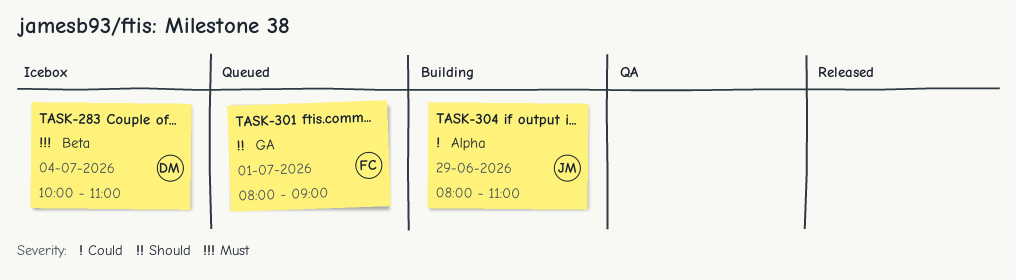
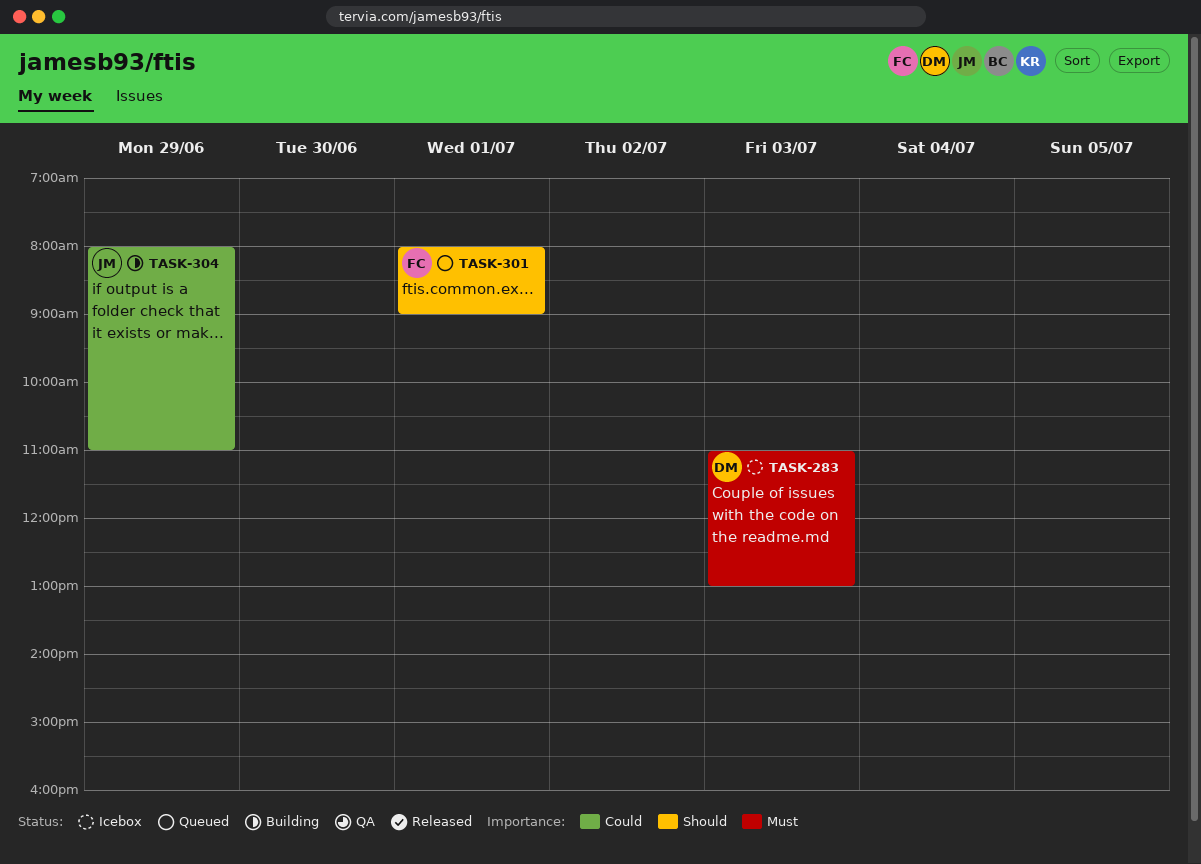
TASK-283, day: Jul 4 -> Jul 3
TASK-283, begins: 10:00 -> 11:00
TASK-283, ends: 11:00 -> 13:00

